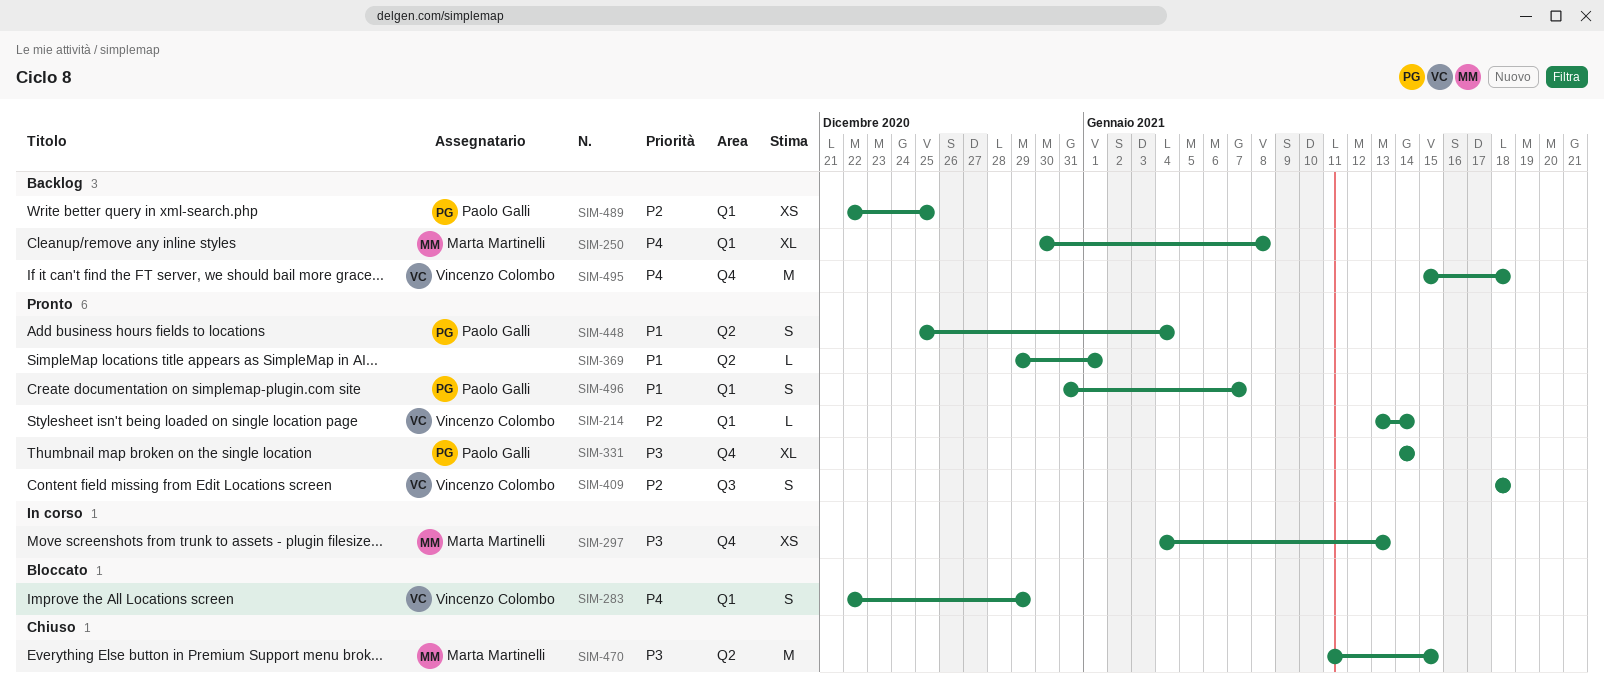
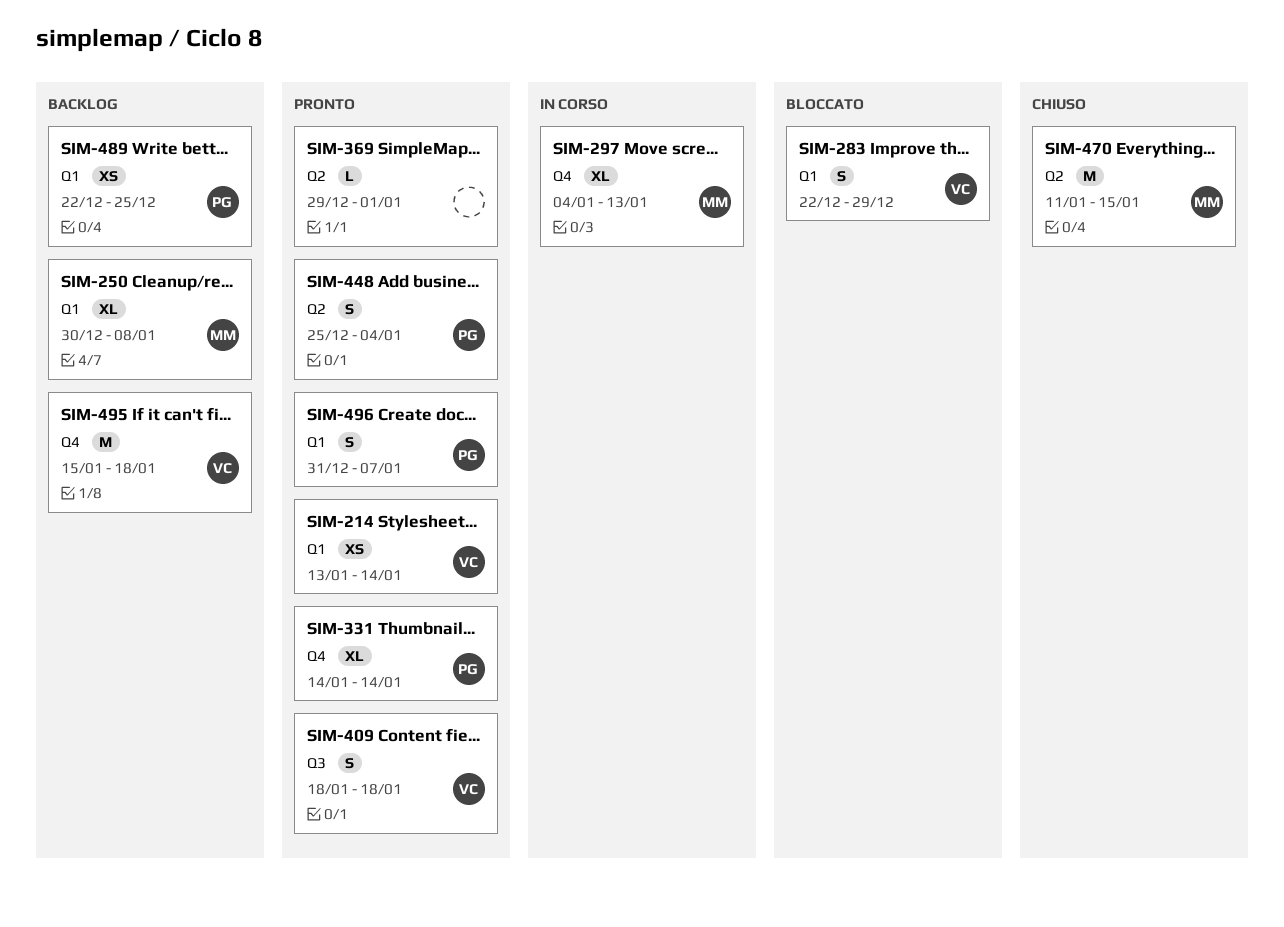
SIM-214, estimate: L -> XS
SIM-297, estimate: XS -> XL

